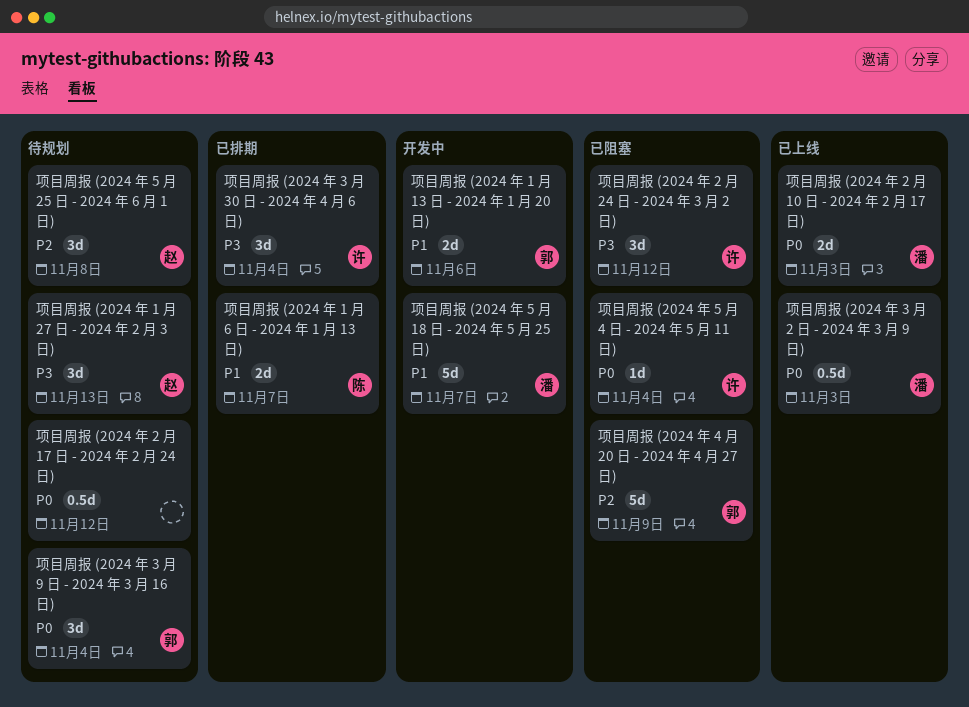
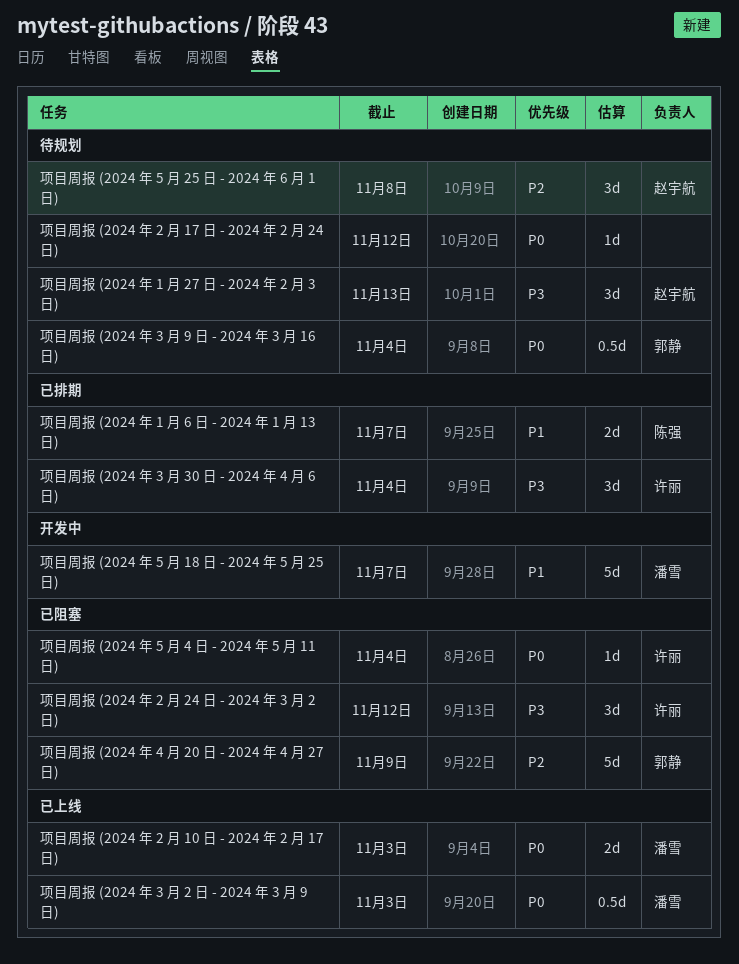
项目周报 (2024 年 1 月 13 日 - 2024 年 1 月 20 日): present -> none
项目周报 (2024 年 2 月 17 日 - 2024 年 2 月 24 日), estimate: 0.5d -> 1d
项目周报 (2024 年 3 月 9 日 - 2024 年 3 月 16 日), estimate: 3d -> 0.5d

